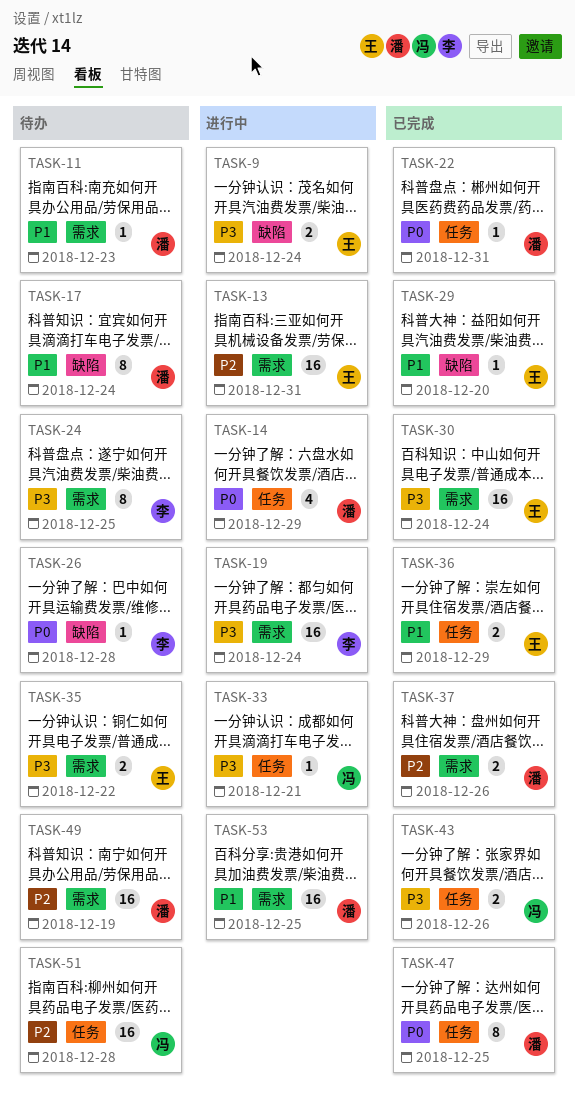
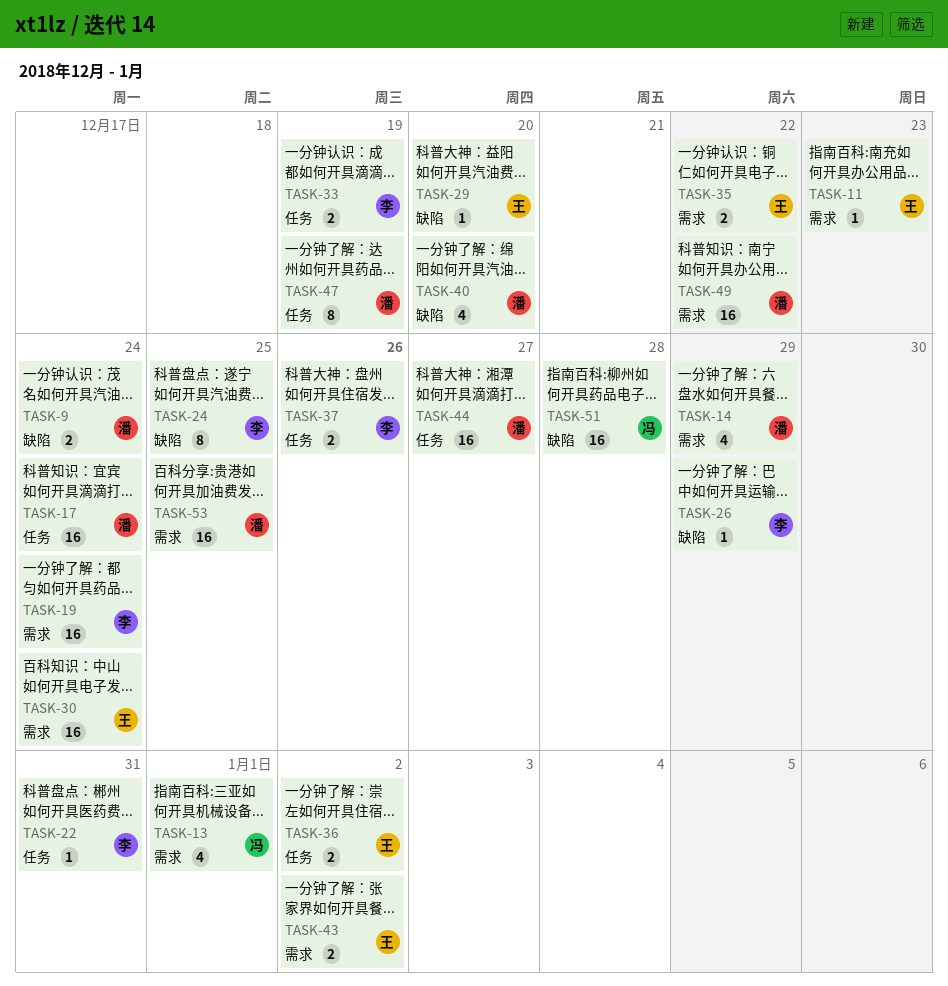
TASK-9, owner: 王 -> 潘
TASK-11, owner: 潘 -> 王
TASK-13, owner: 王 -> 冯
TASK-13, estimate: 16 -> 4
TASK-13, due: Dec 31 -> Jan 1
TASK-14, label: 任务 -> 需求
TASK-17, label: 缺陷 -> 任务
TASK-17, estimate: 8 -> 16
TASK-22, owner: 潘 -> 李
TASK-24, label: 需求 -> 缺陷
TASK-26, due: Dec 28 -> Dec 29
TASK-33, owner: 冯 -> 李
TASK-33, estimate: 1 -> 2
TASK-33, due: Dec 21 -> Dec 19
TASK-36, due: Dec 29 -> Jan 2
TASK-37, owner: 潘 -> 李
TASK-37, label: 需求 -> 任务
TASK-40: none -> present
TASK-43, owner: 冯 -> 王
TASK-43, label: 任务 -> 需求
TASK-43, due: Dec 26 -> Jan 2
TASK-44: none -> present
TASK-47, due: Dec 25 -> Dec 19
TASK-49, due: Dec 19 -> Dec 22
TASK-51, label: 任务 -> 缺陷

